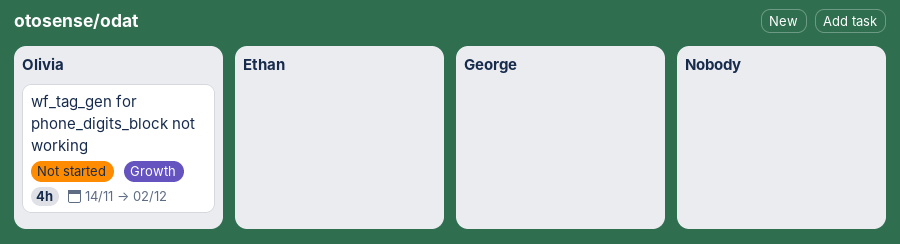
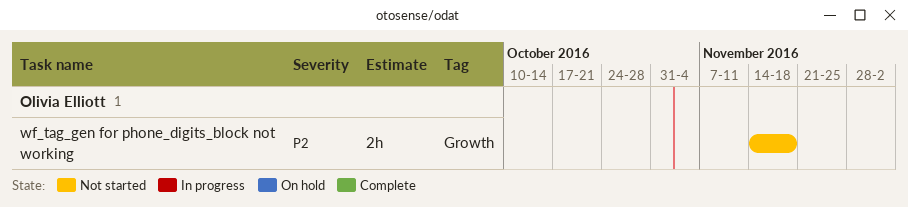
wf_tag_gen for phone_digits_block not working, estimate: 4h -> 2h
wf_tag_gen for phone_digits_block not working, due: Dec 2 -> Nov 18

